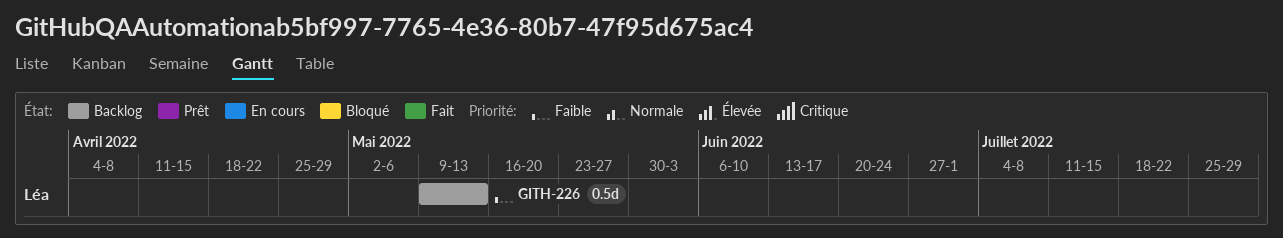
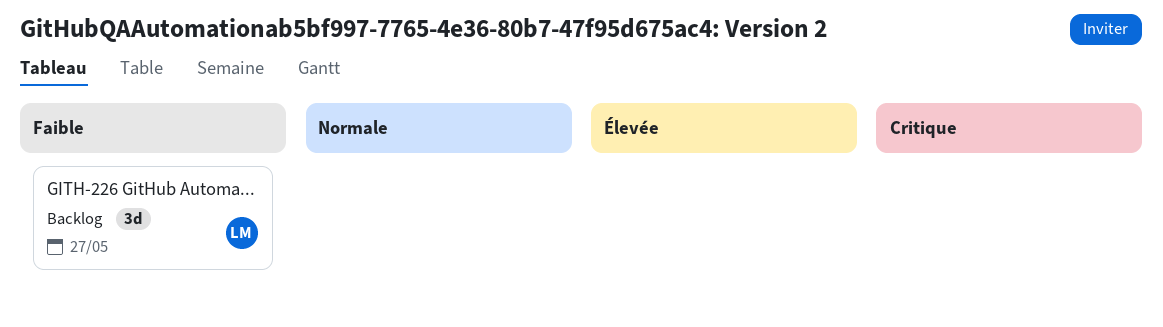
GITH-226, estimate: 0.5d -> 3d
GITH-226, due: May 13 -> May 27

